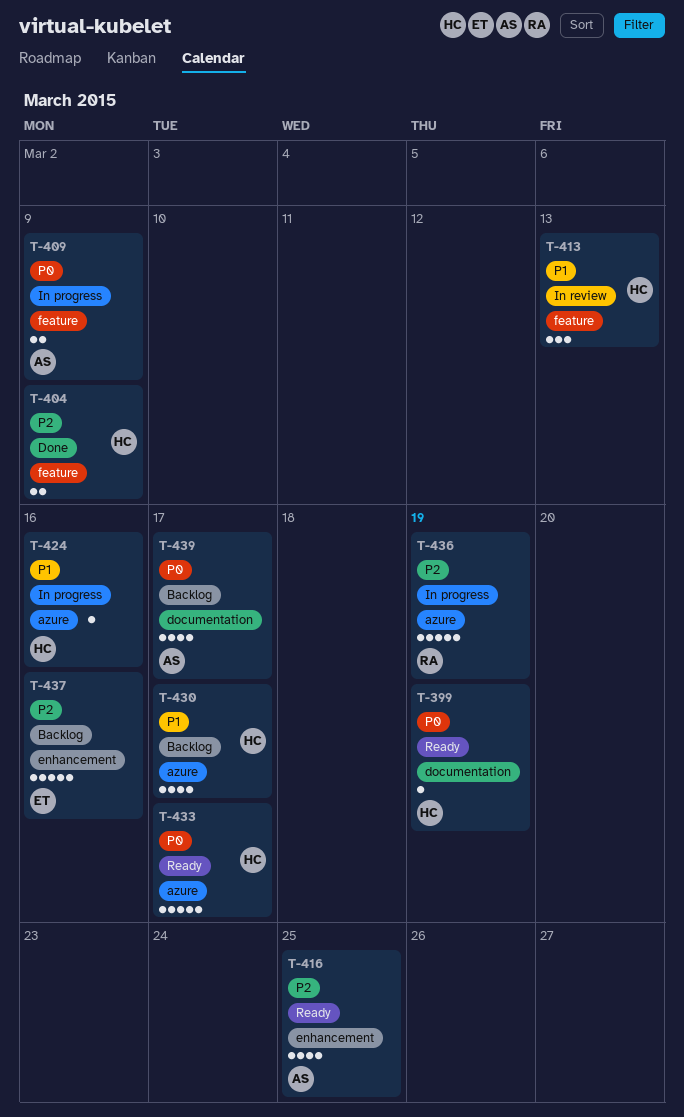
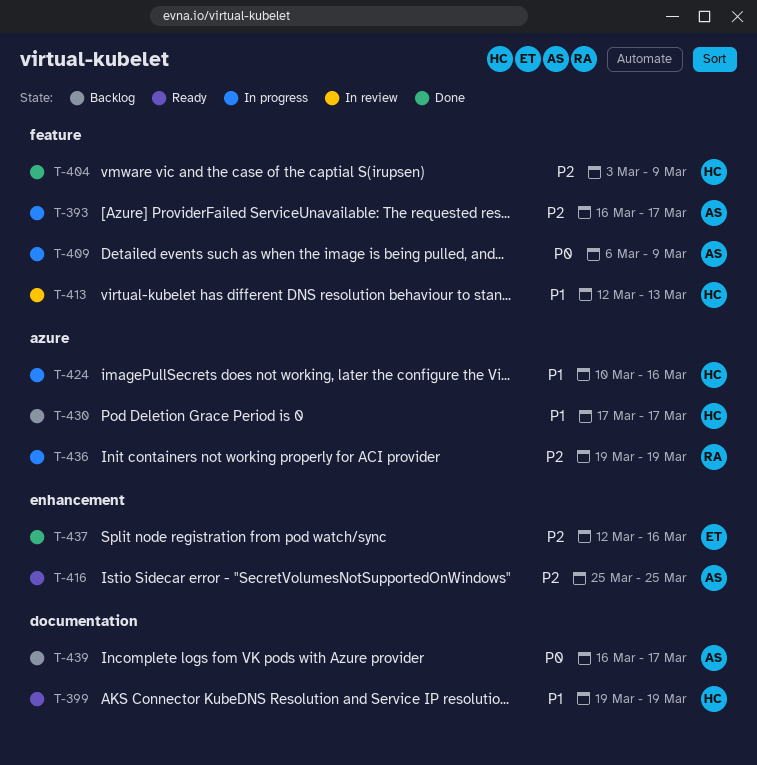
T-393: none -> present
T-399, priority: P0 -> P1
T-433: present -> none
T-437, status: Backlog -> Done

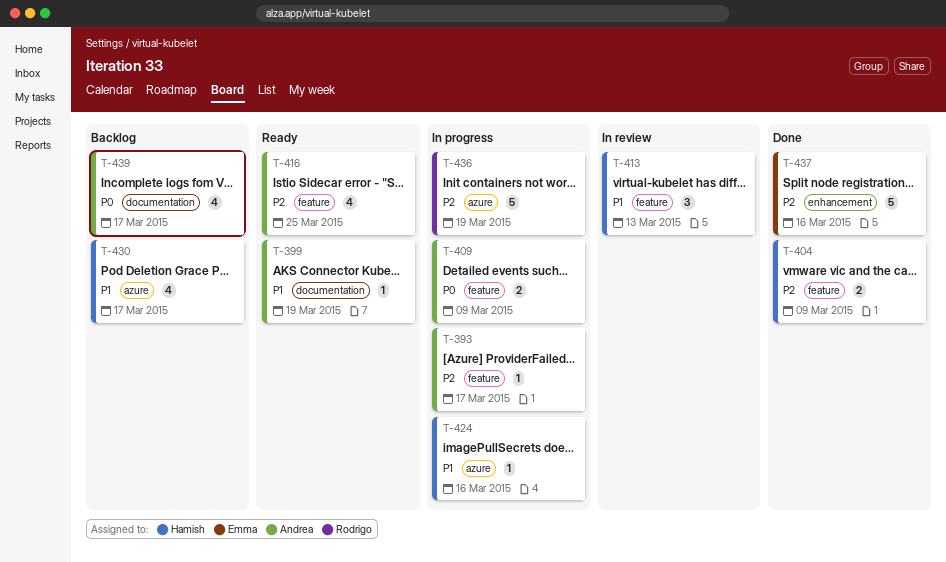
T-399, owner: Hamish -> Andrea
T-416, label: enhancement -> feature

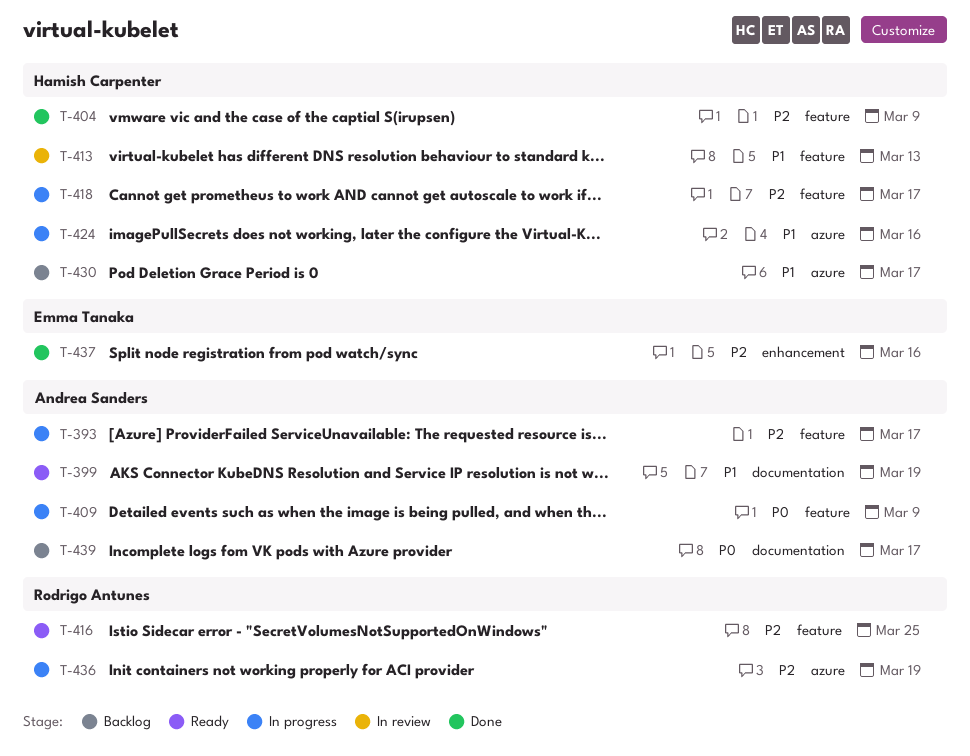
T-416, owner: Andrea Sanders -> Rodrigo Antunes
T-418: none -> present

